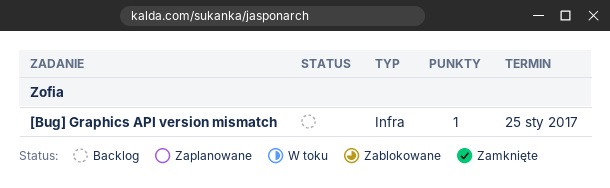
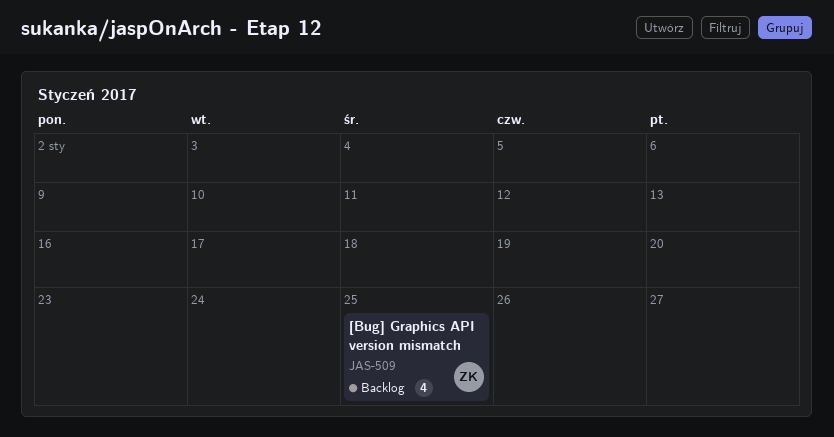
[Bug] Graphics API version mismatch, estimate: 1 -> 4

